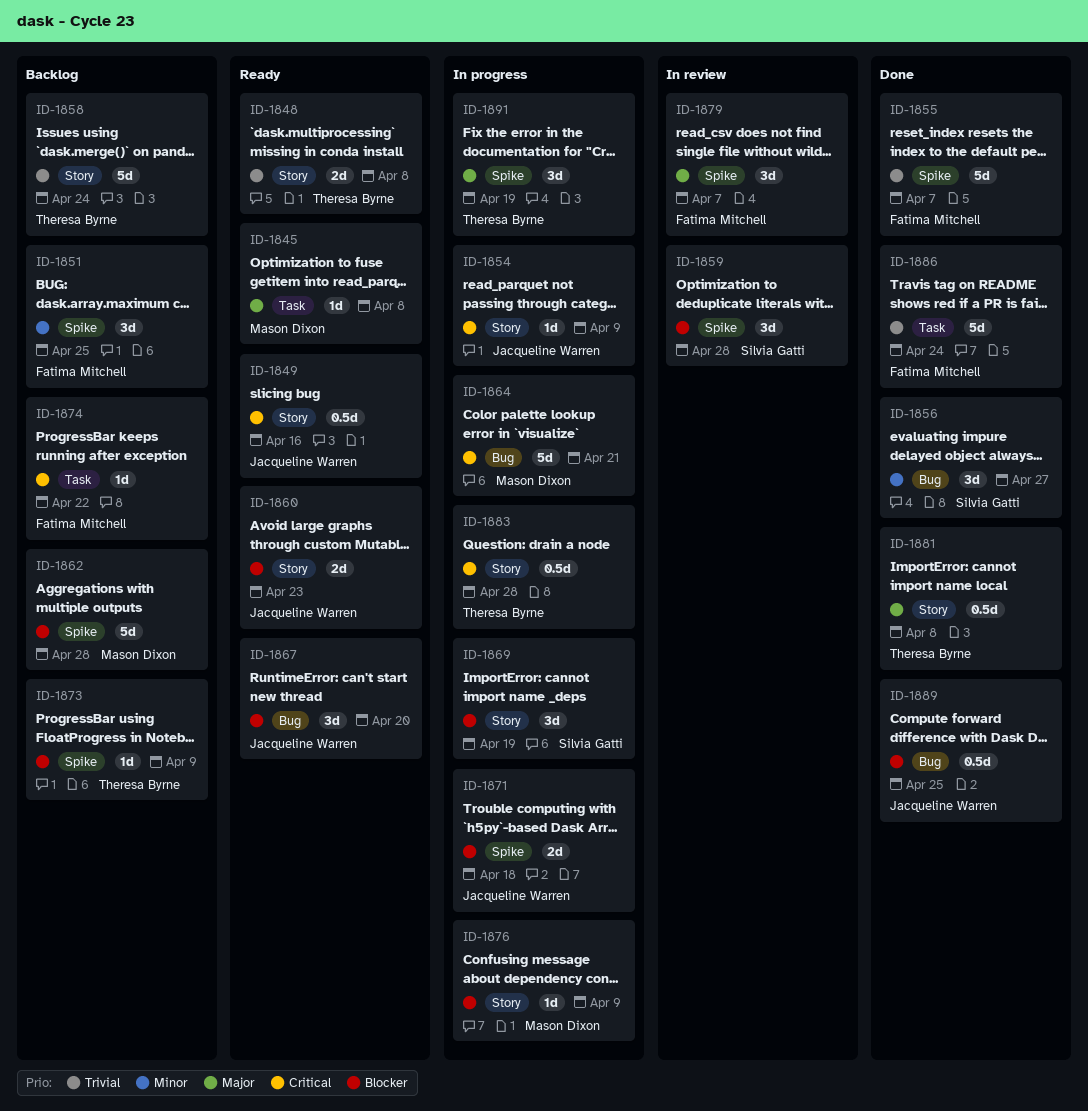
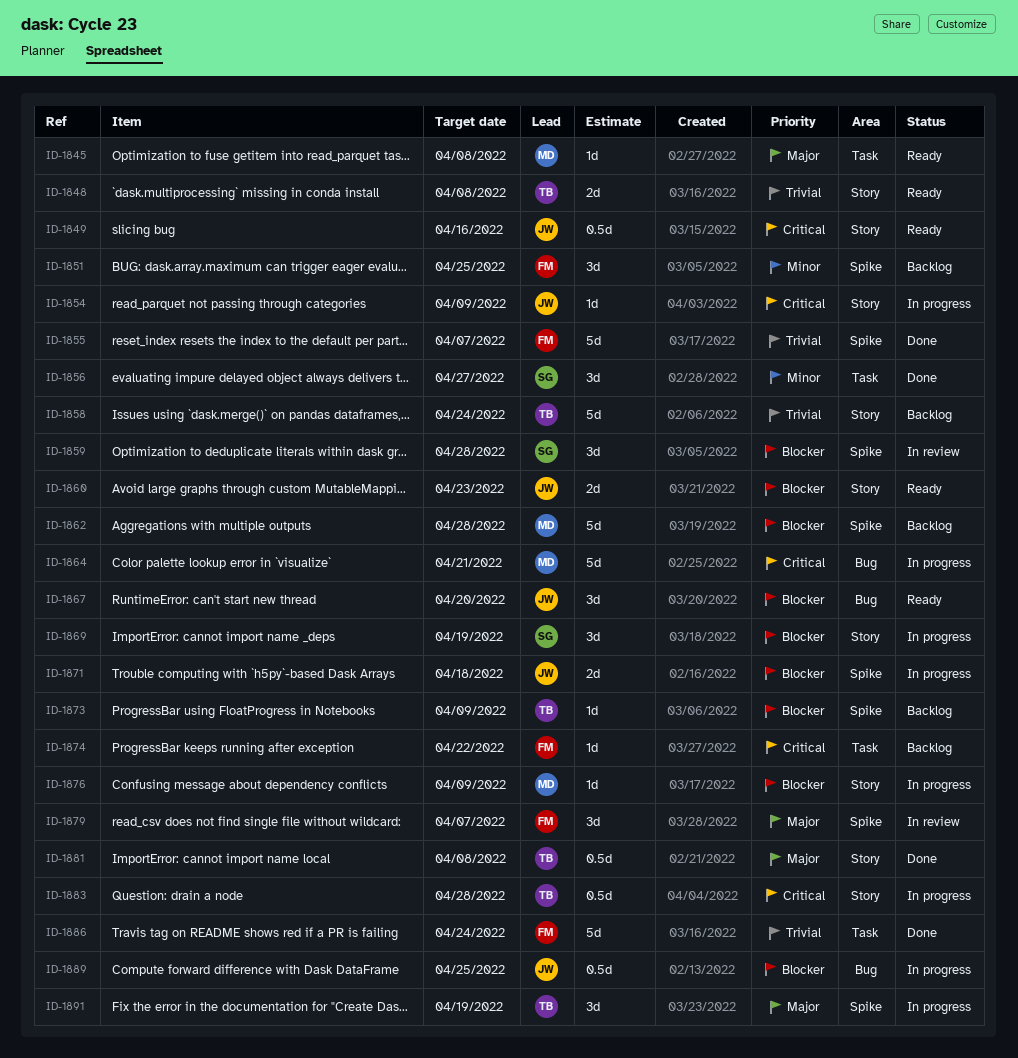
ID-1856, label: Bug -> Task
ID-1889, status: Done -> In progress

